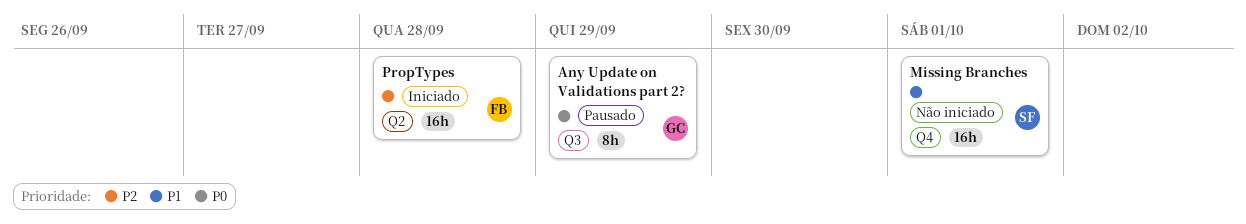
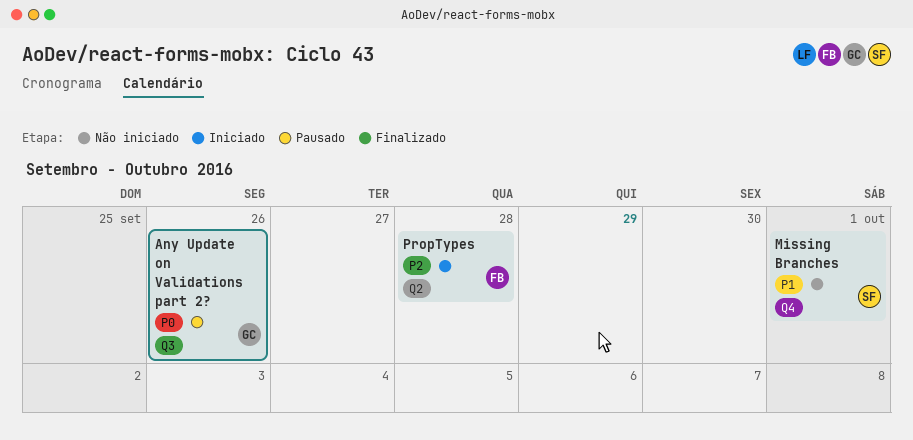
Any Update on Validations part 2?, due: Sep 29 -> Sep 26

